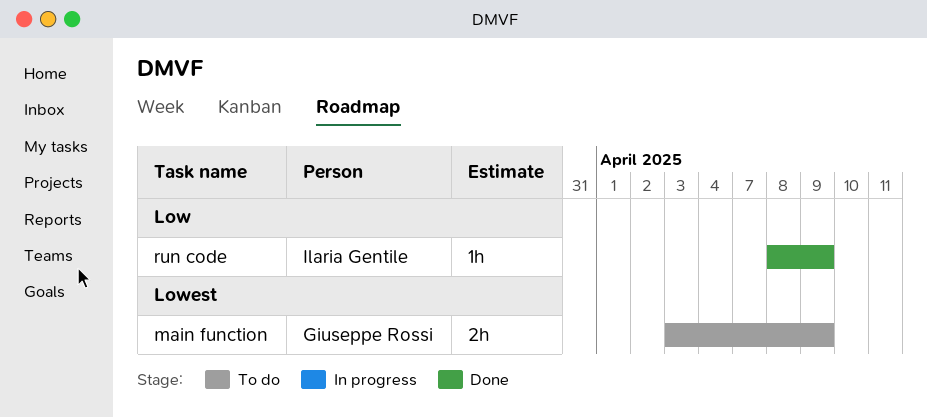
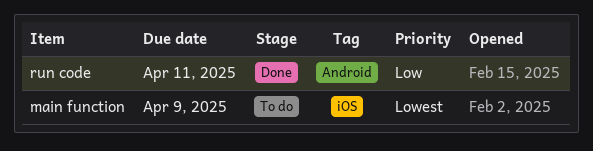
run code, due: Apr 9 -> Apr 11

